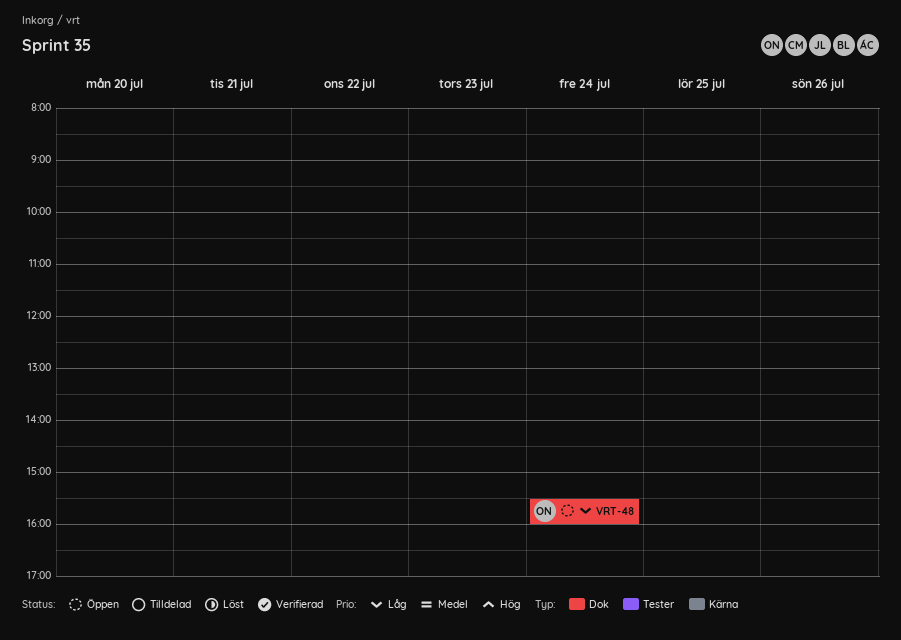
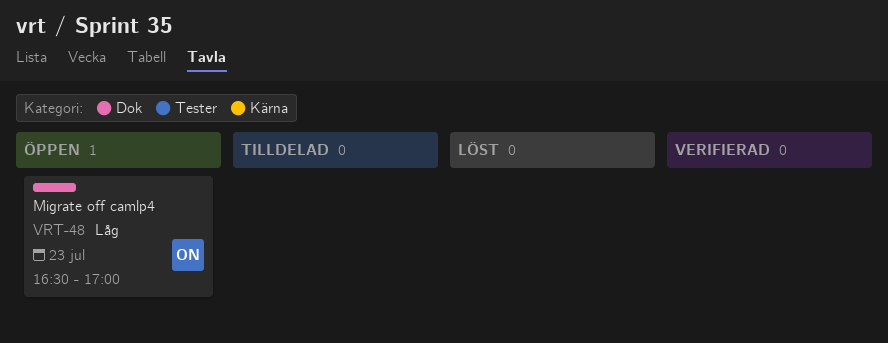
VRT-48, day: Jul 24 -> Jul 23
VRT-48, begins: 15:30 -> 16:30
VRT-48, ends: 16:00 -> 17:00

